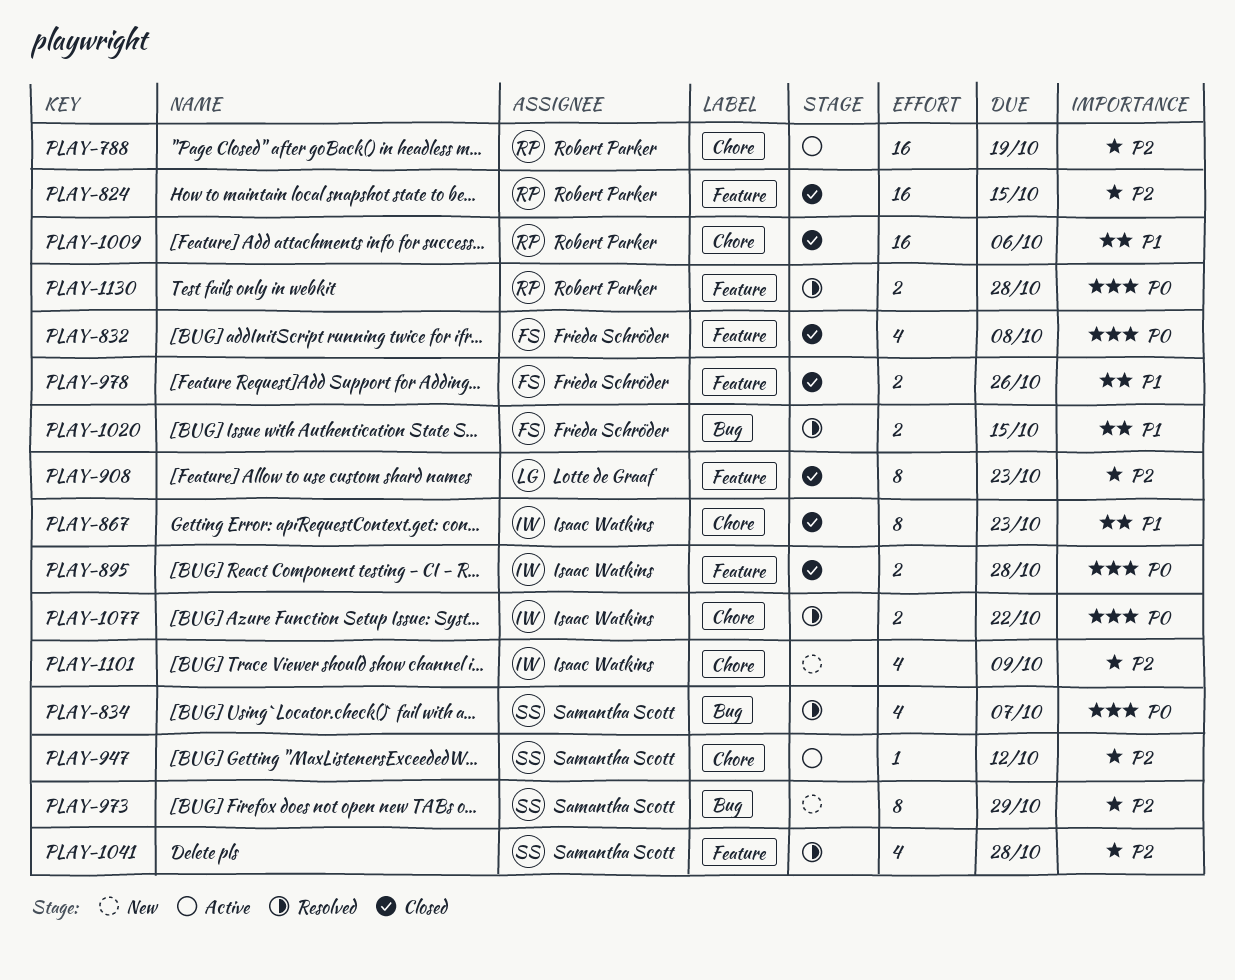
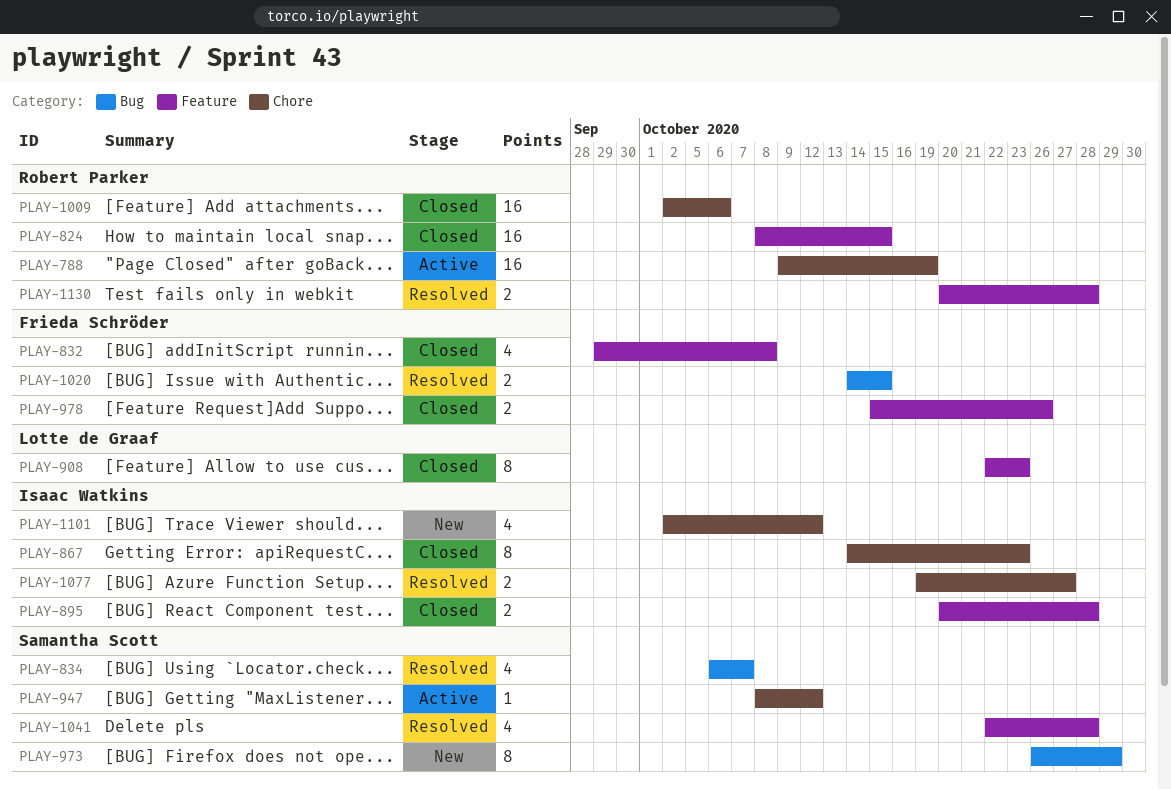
PLAY-1077, due: Oct 22 -> Oct 27
PLAY-1101, due: Oct 9 -> Oct 12

